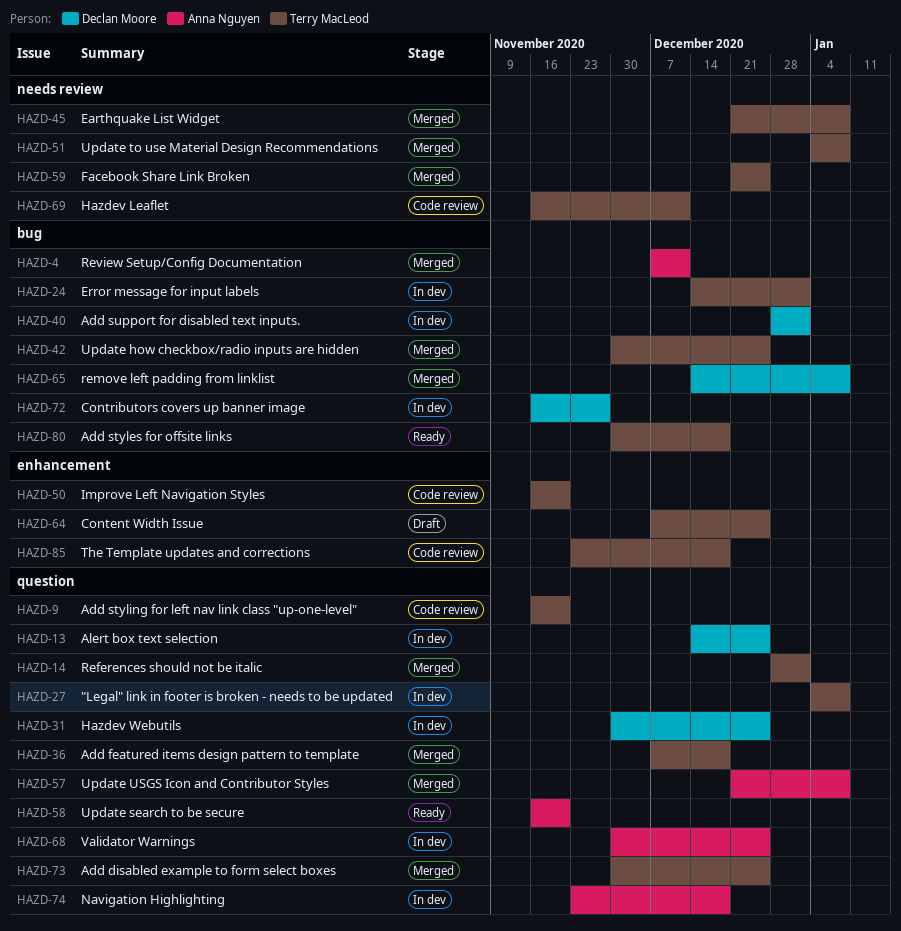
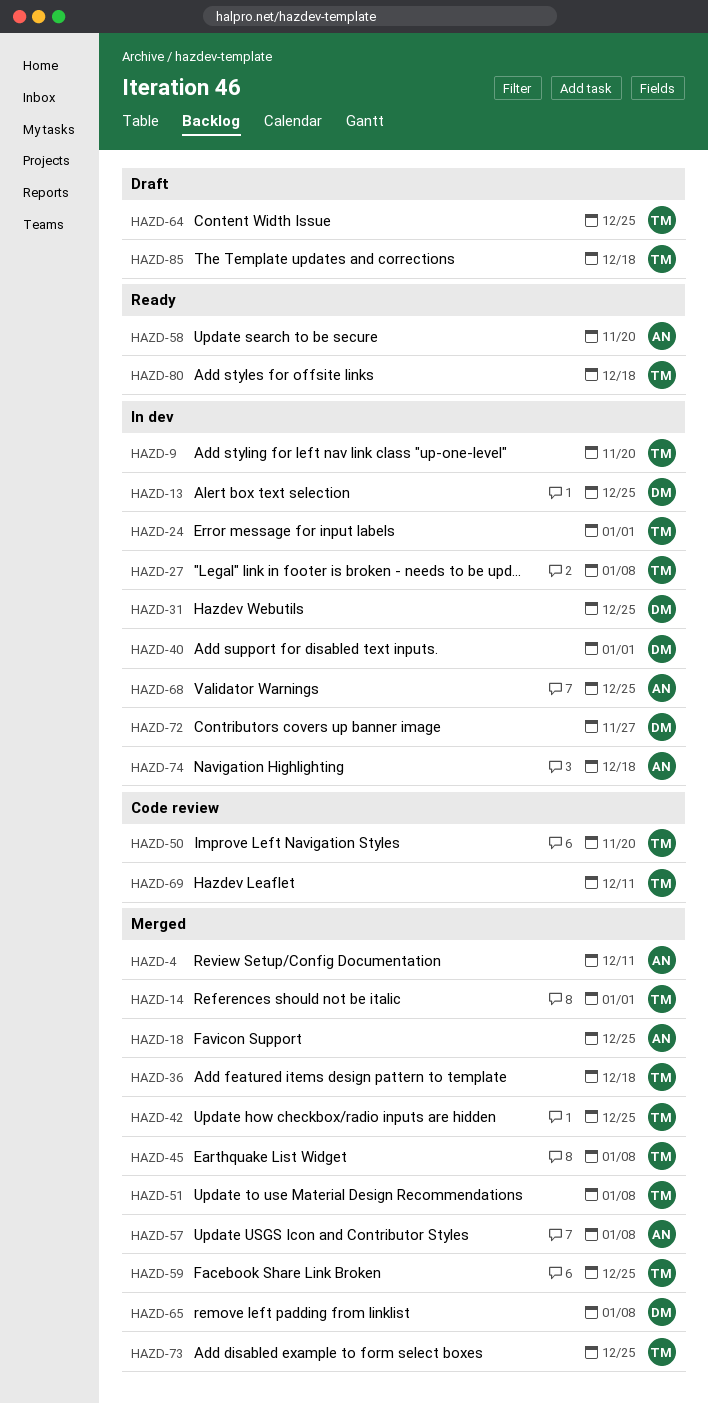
HAZD-9, status: Code review -> In dev
HAZD-18: none -> present
HAZD-85, status: Code review -> Draft

